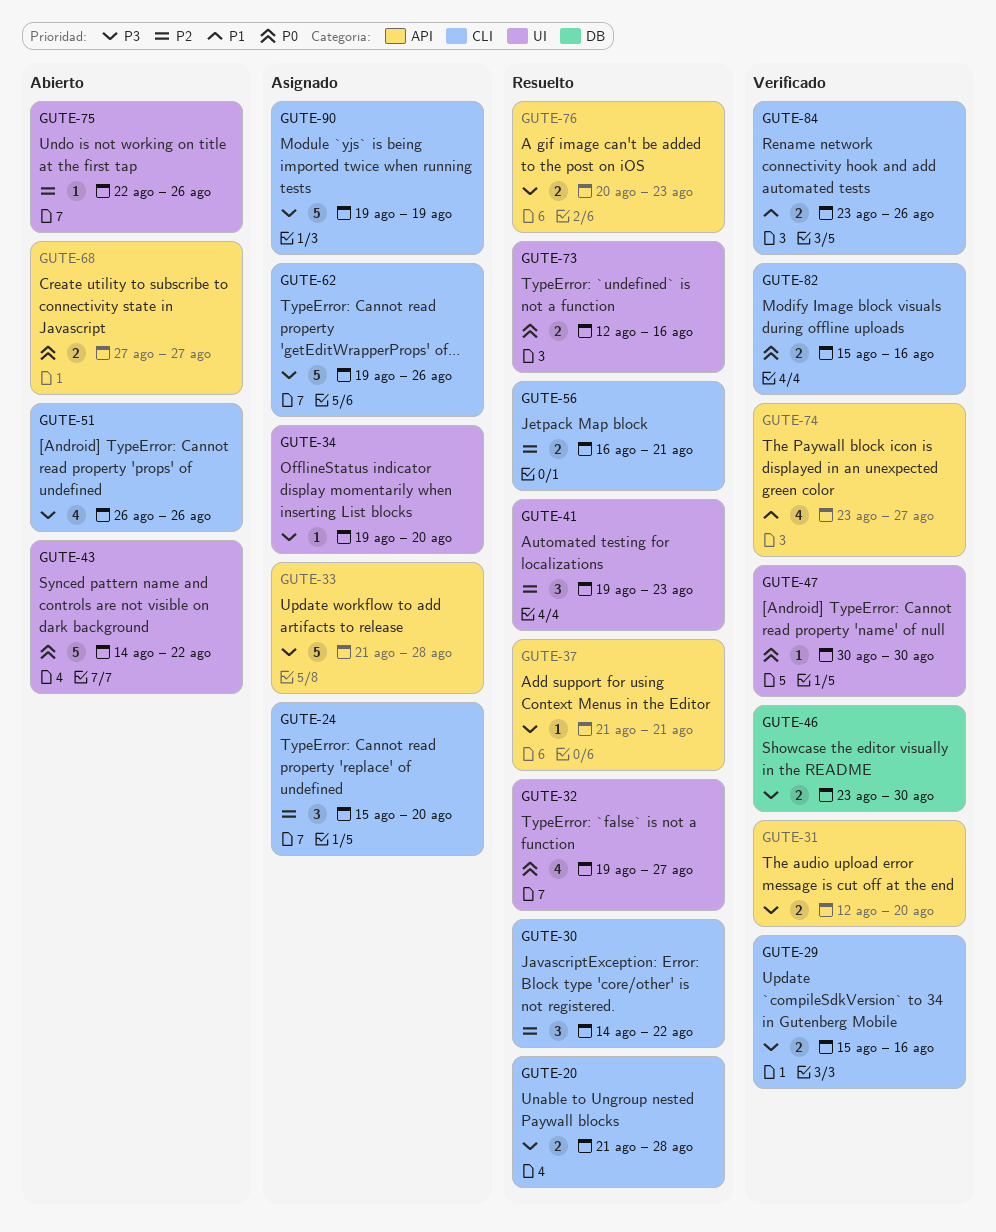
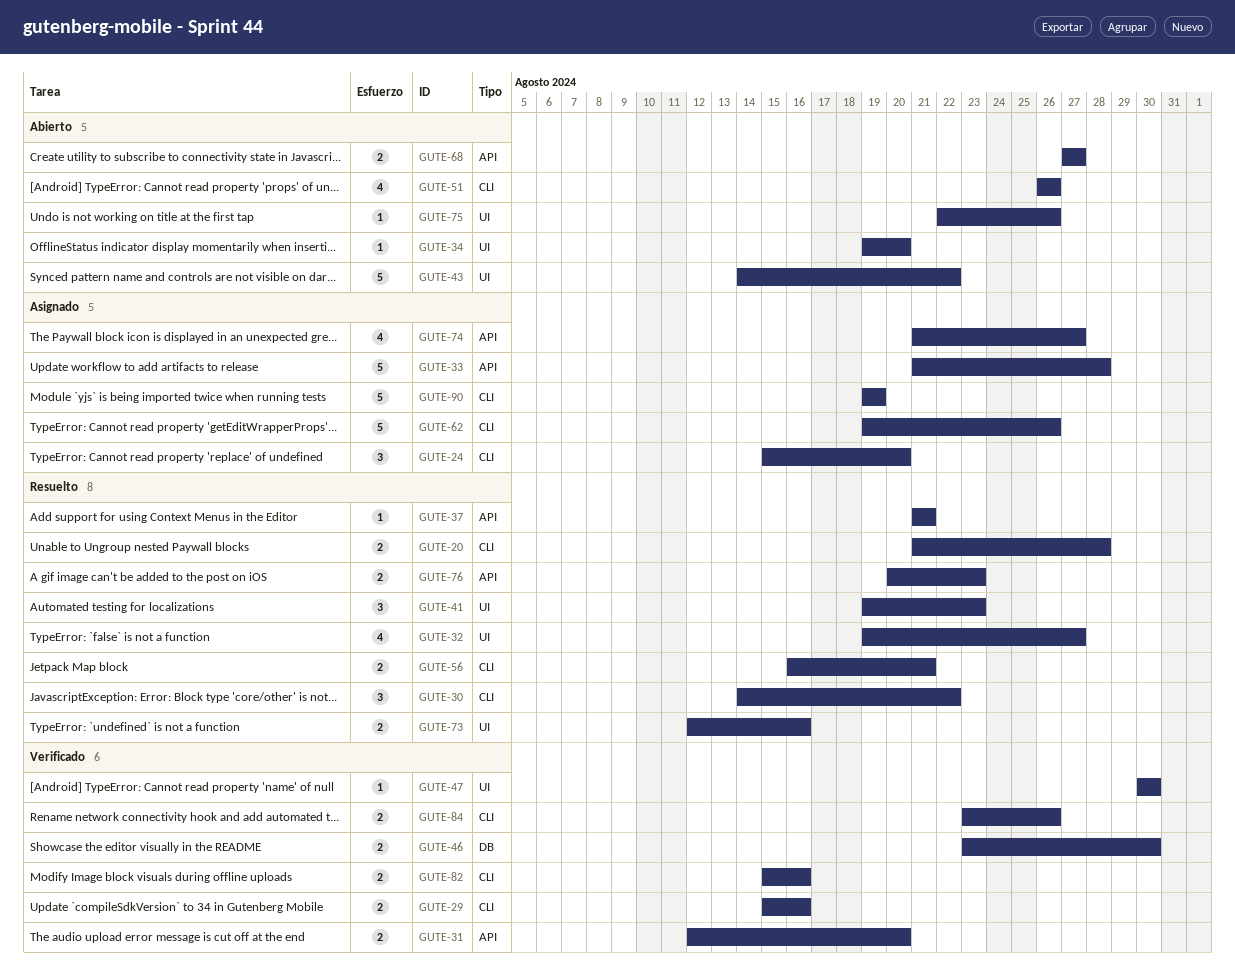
GUTE-34, status: Asignado -> Abierto
GUTE-74, status: Verificado -> Asignado
GUTE-74, start: Aug 23 -> Aug 21

